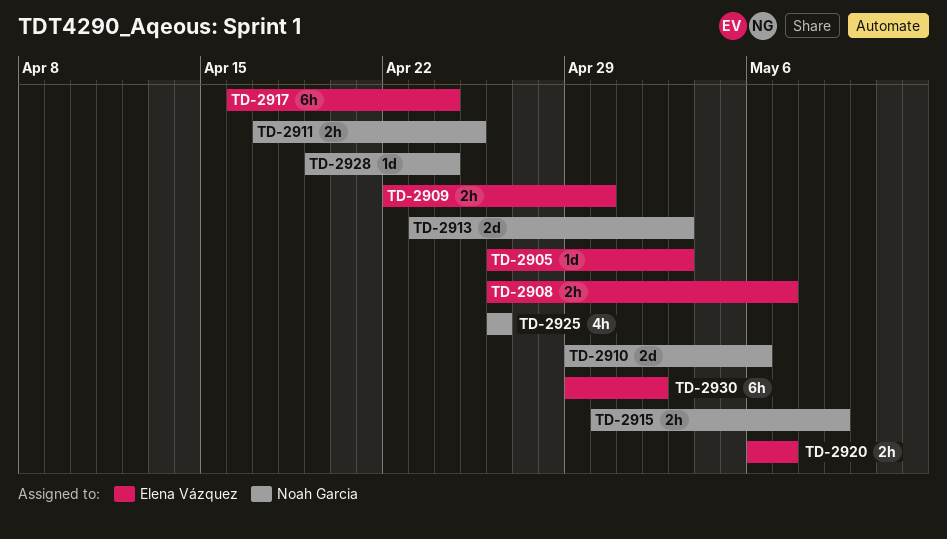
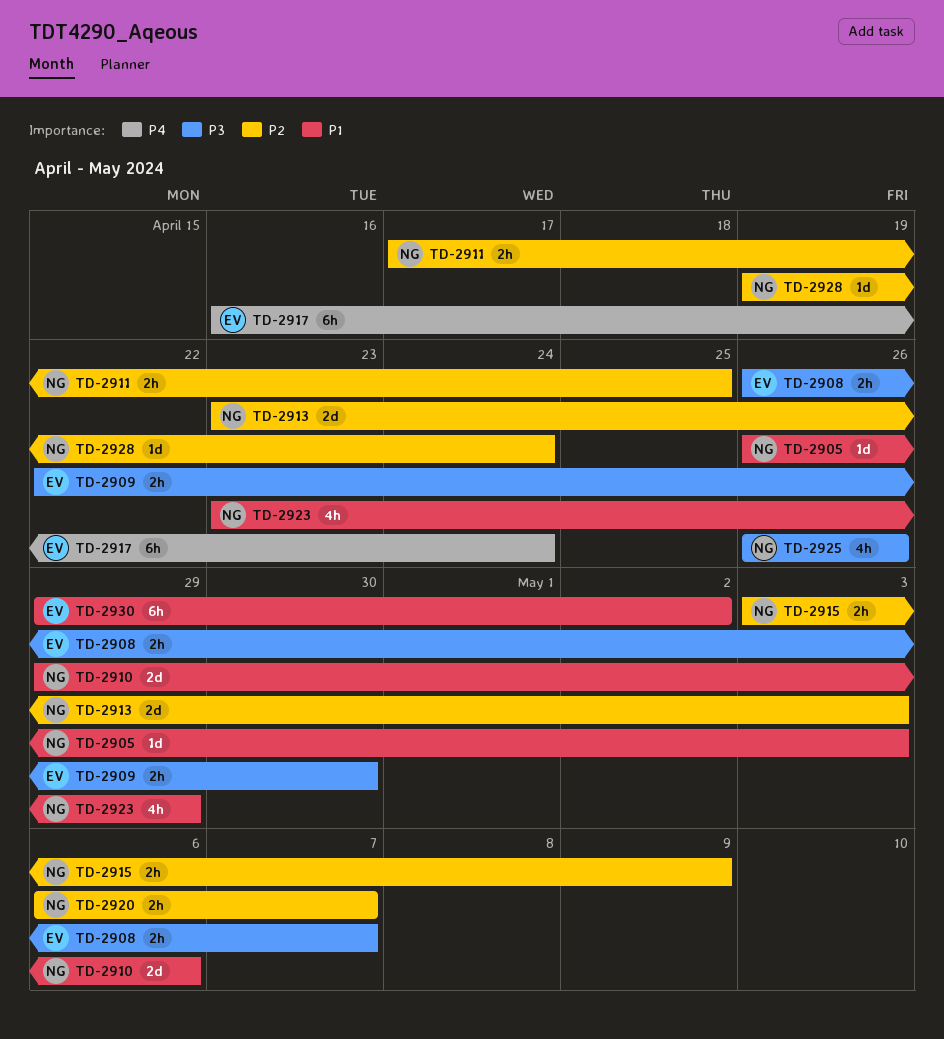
TD-2905, owner: Elena Vázquez -> Noah Garcia
TD-2915, start: Apr 30 -> May 3
TD-2920, owner: Elena Vázquez -> Noah Garcia
TD-2923: none -> present

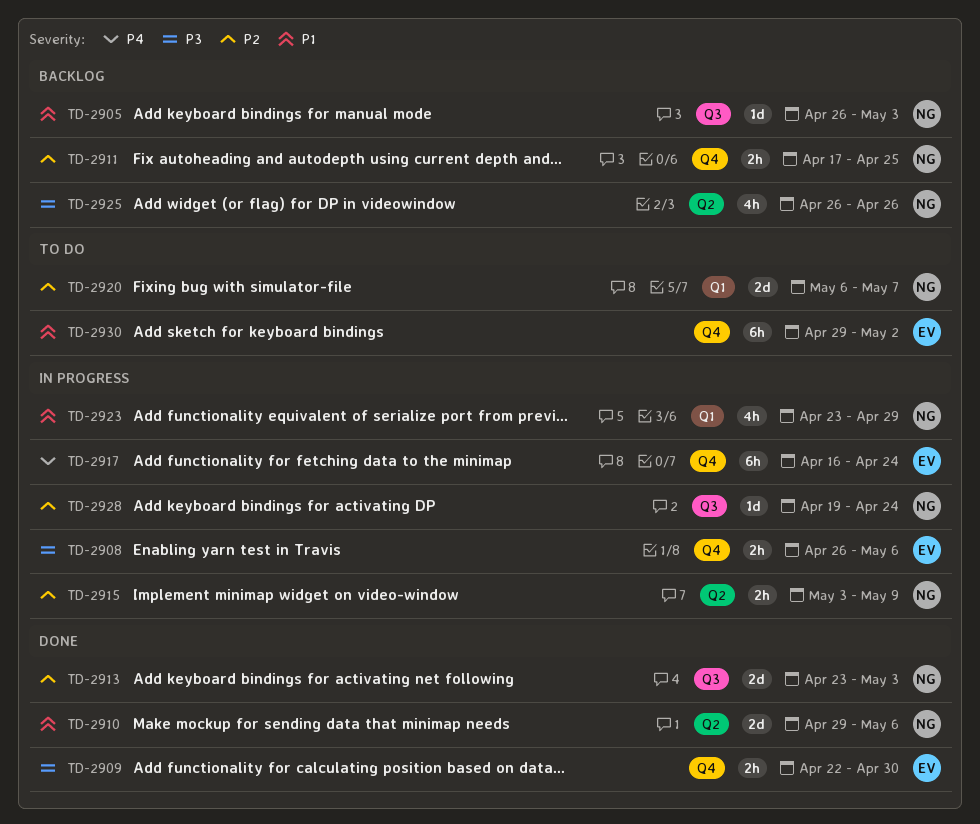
TD-2908, due: May 7 -> May 6
TD-2920, estimate: 2h -> 2d

